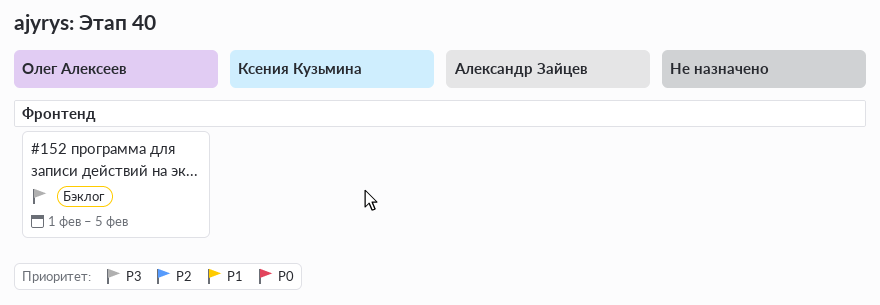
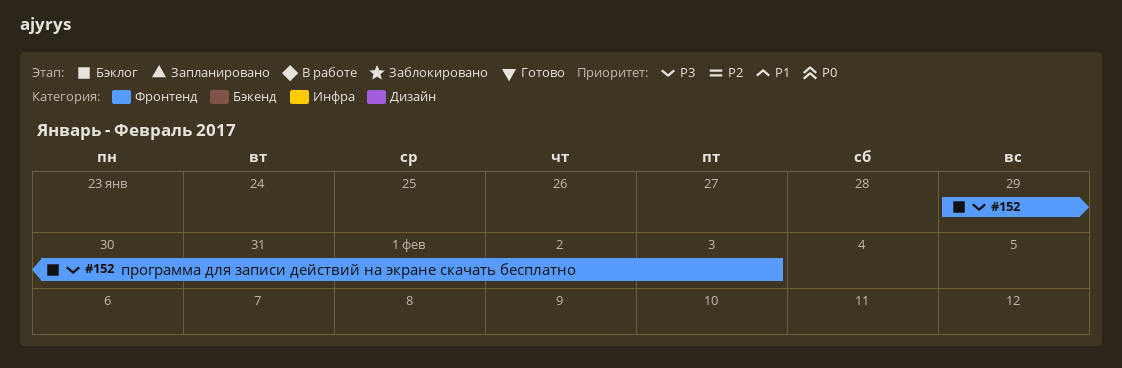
#152, start: Feb 1 -> Jan 29
#152, due: Feb 5 -> Feb 3

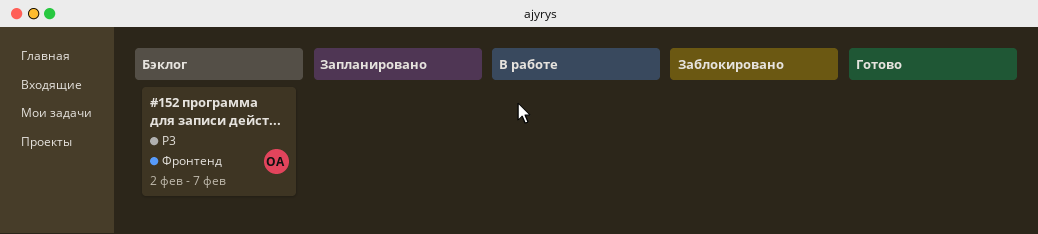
#152, start: Jan 29 -> Feb 2
#152, due: Feb 3 -> Feb 7

